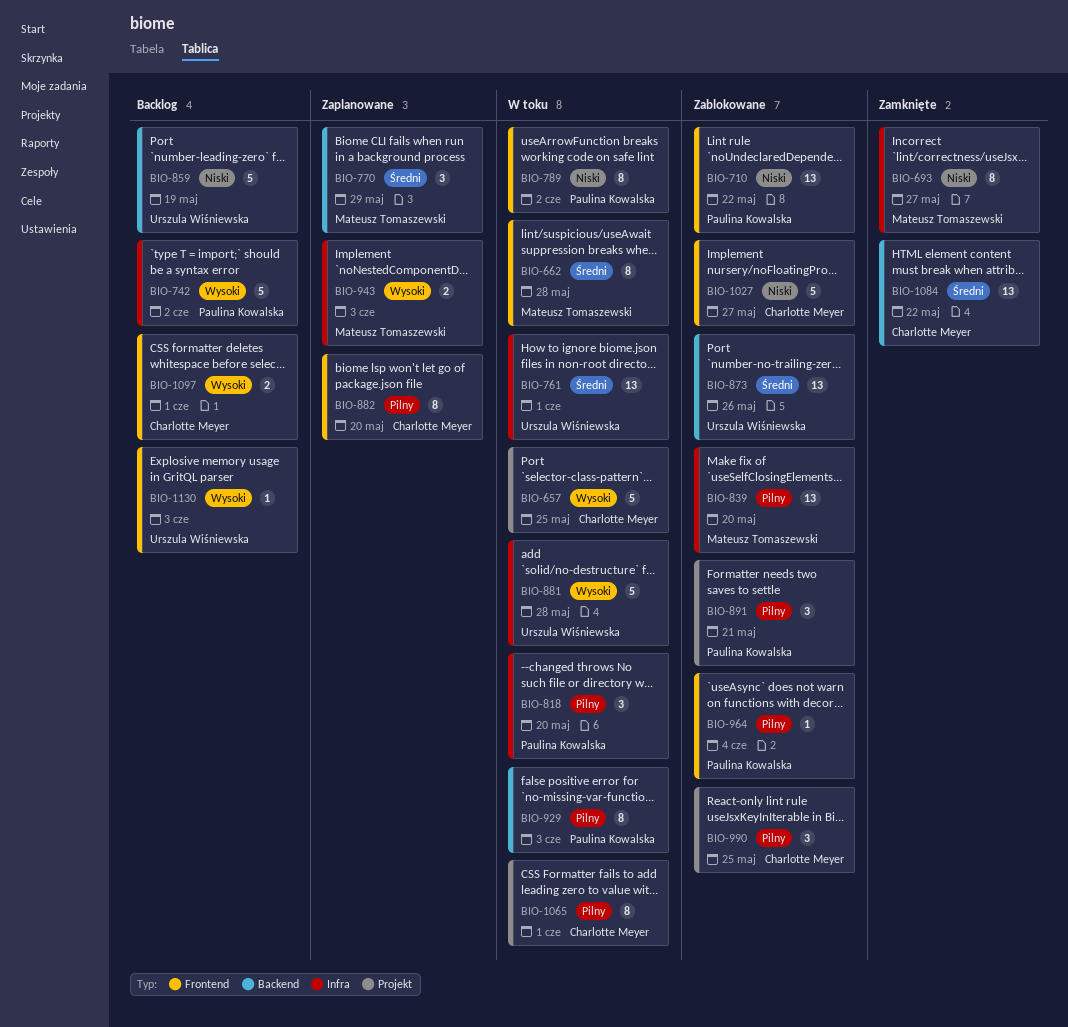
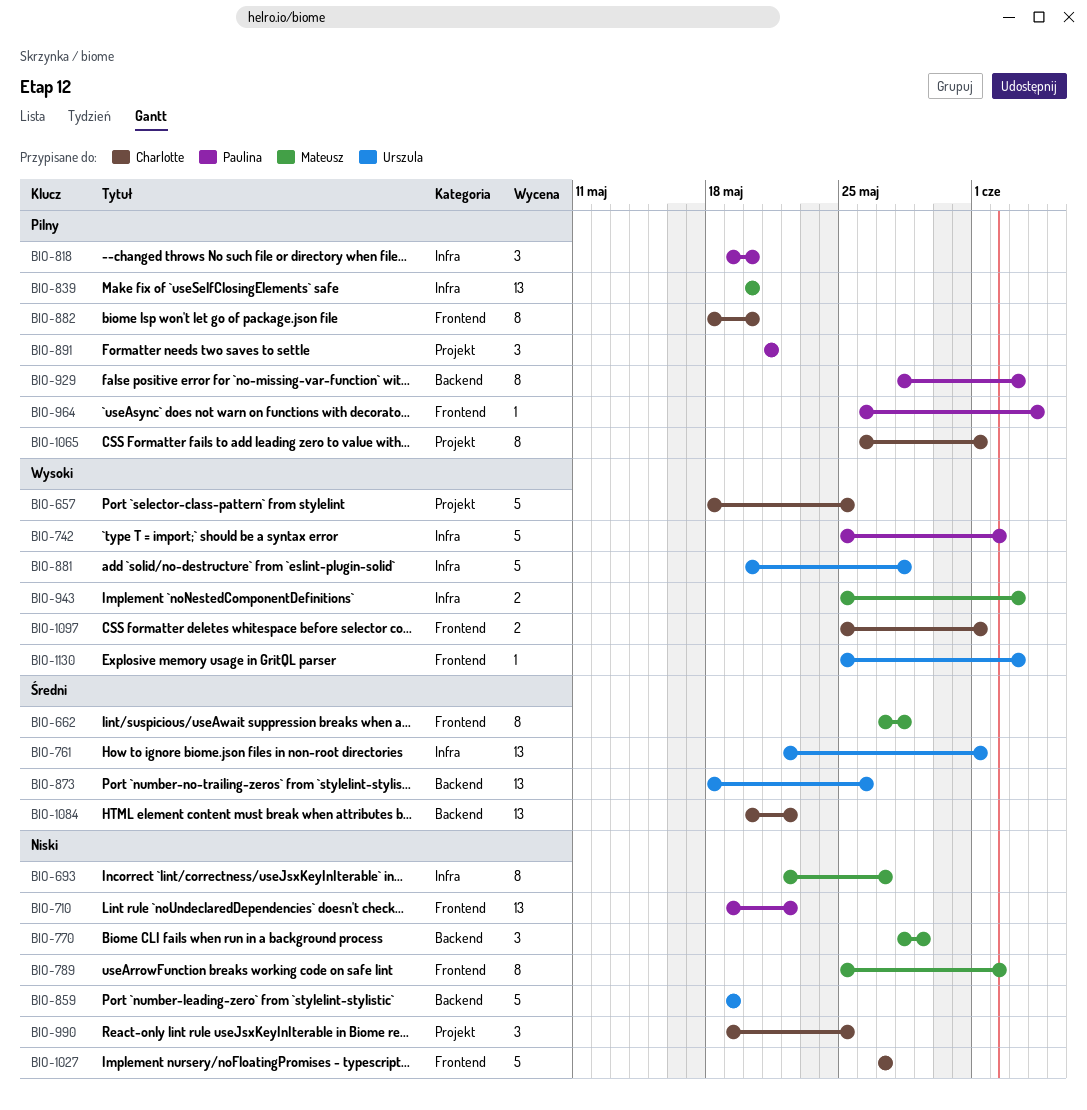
BIO-770, priority: Średni -> Niski
BIO-789, owner: Paulina Kowalska -> Mateusz Tomaszewski
BIO-990, priority: Pilny -> Niski

